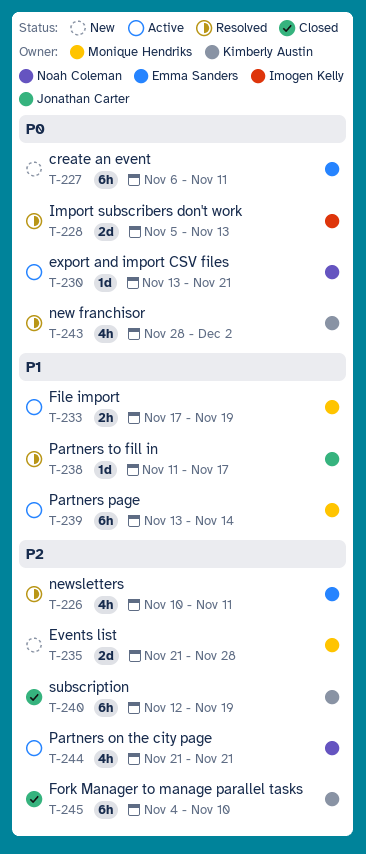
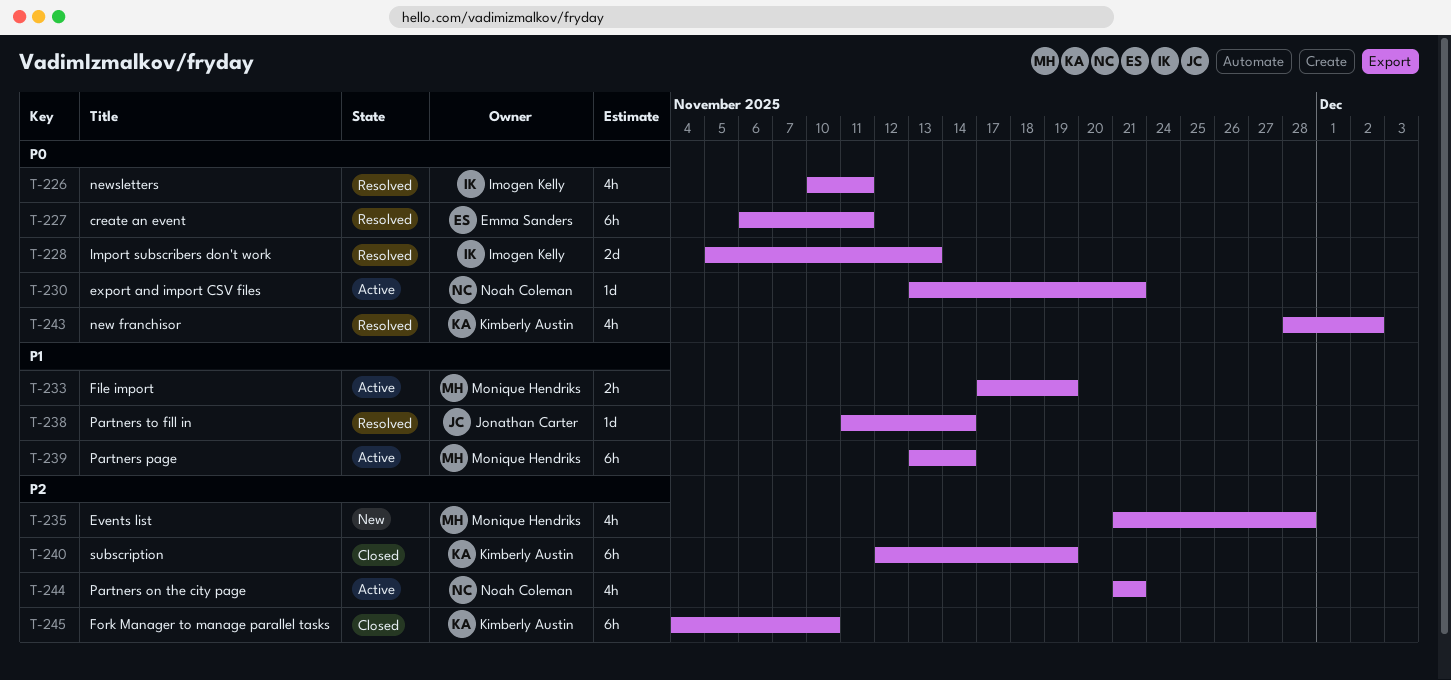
T-226, owner: Emma Sanders -> Imogen Kelly
T-226, priority: P2 -> P0
T-227, status: New -> Resolved
T-235, estimate: 2d -> 4h
T-238, due: Nov 17 -> Nov 14

